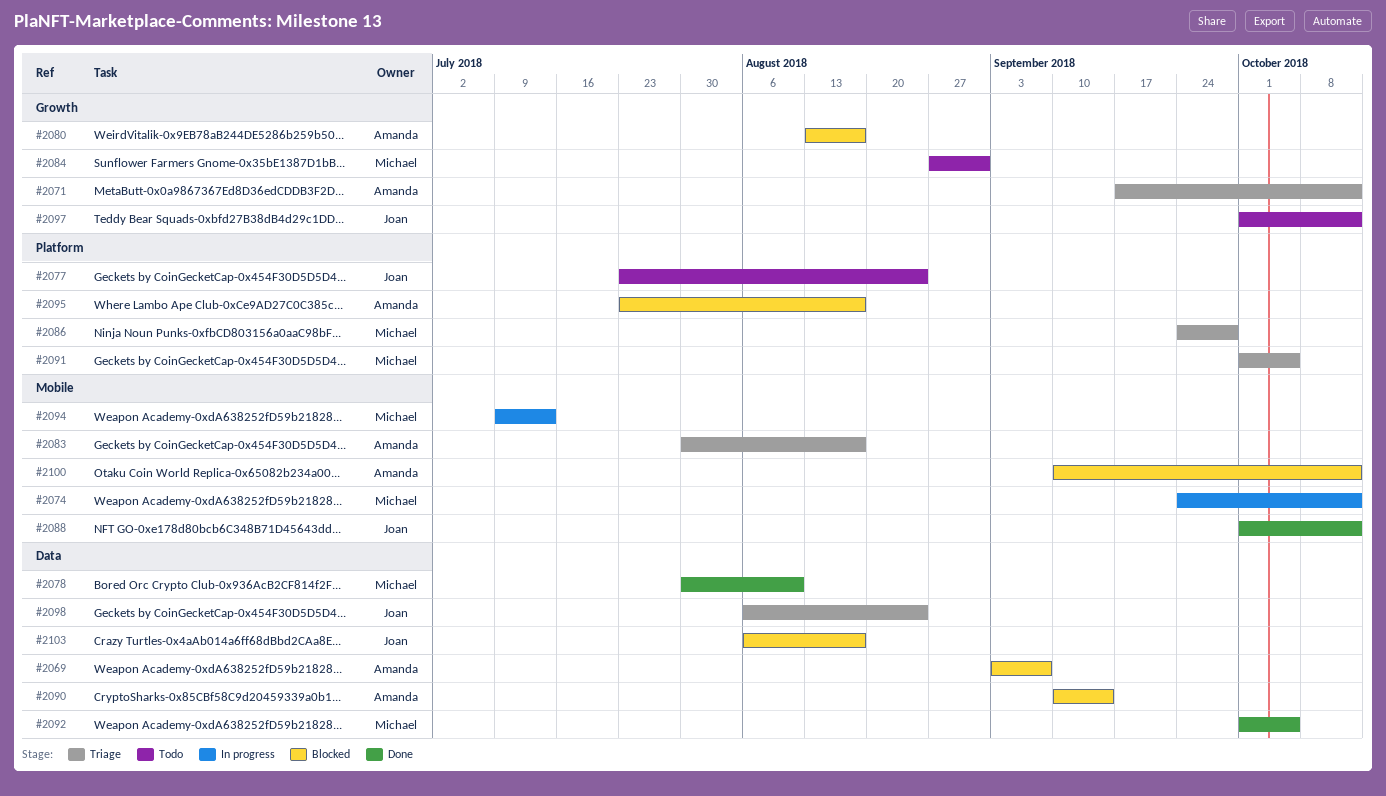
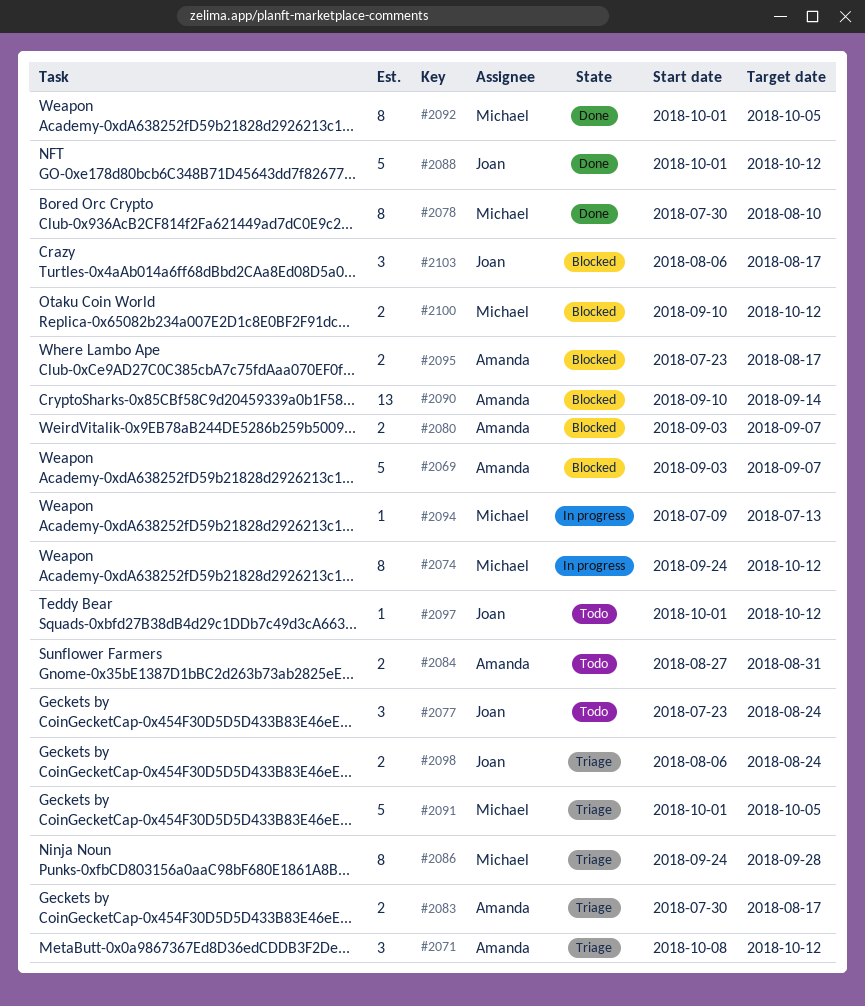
#2071, start: Sep 17 -> Oct 8
#2080, start: Aug 13 -> Sep 3
#2080, due: Aug 17 -> Sep 7
#2084, owner: Michael -> Amanda
#2100, owner: Amanda -> Michael

